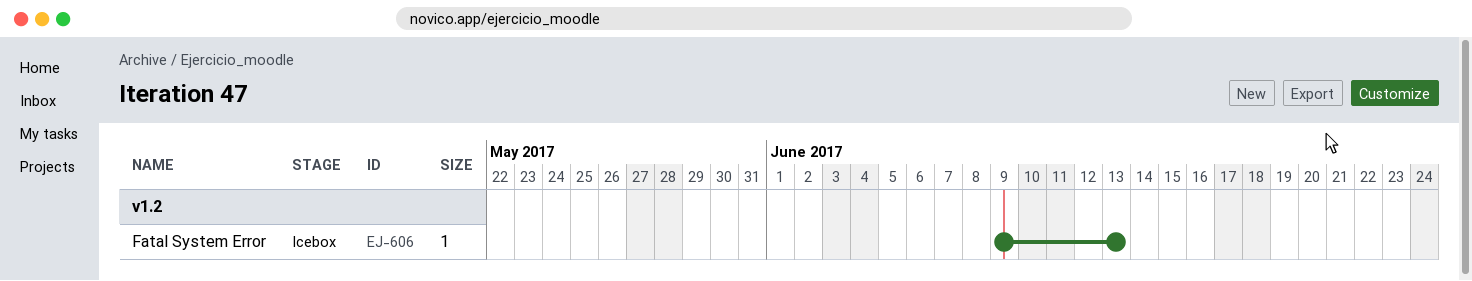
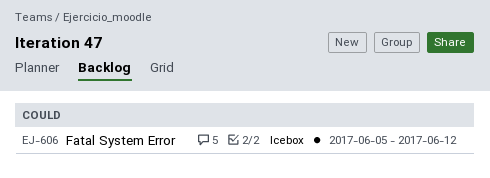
EJ-606, start: Jun 9 -> Jun 5
EJ-606, due: Jun 13 -> Jun 12

